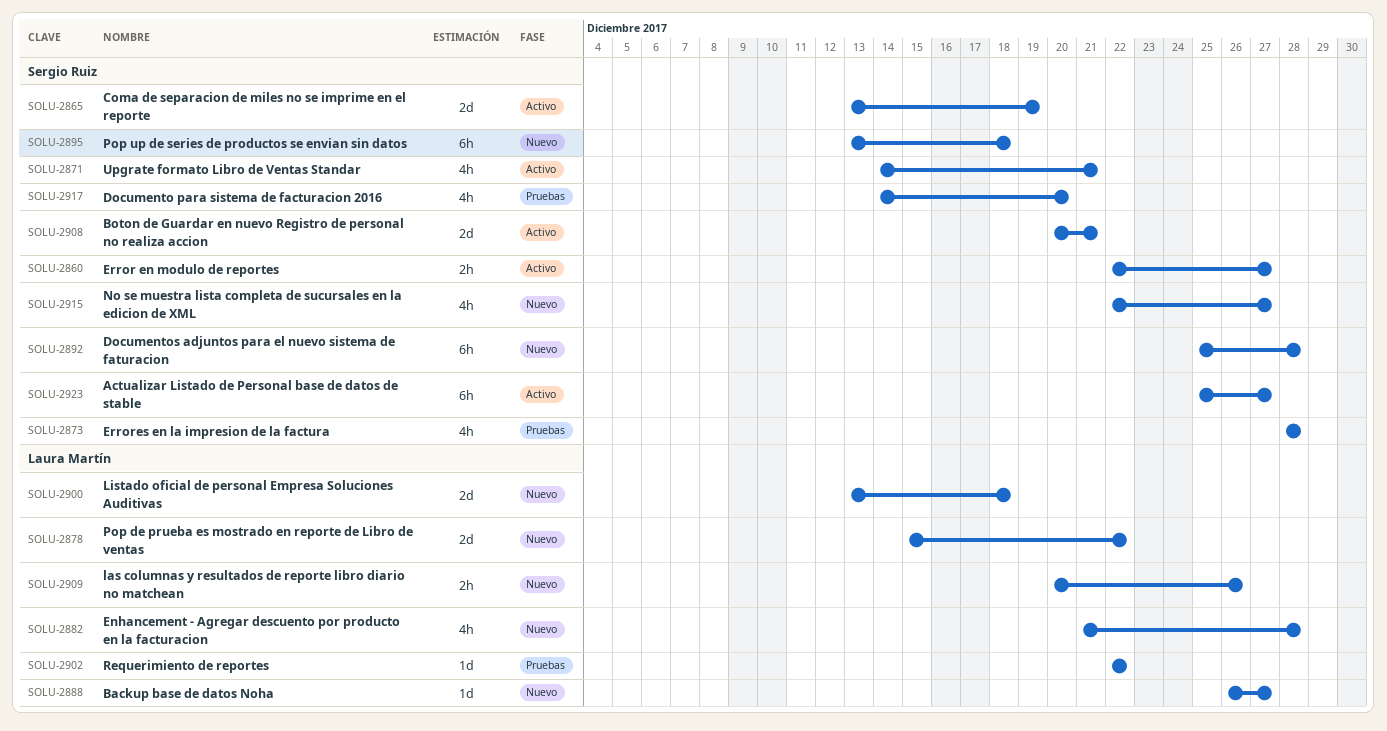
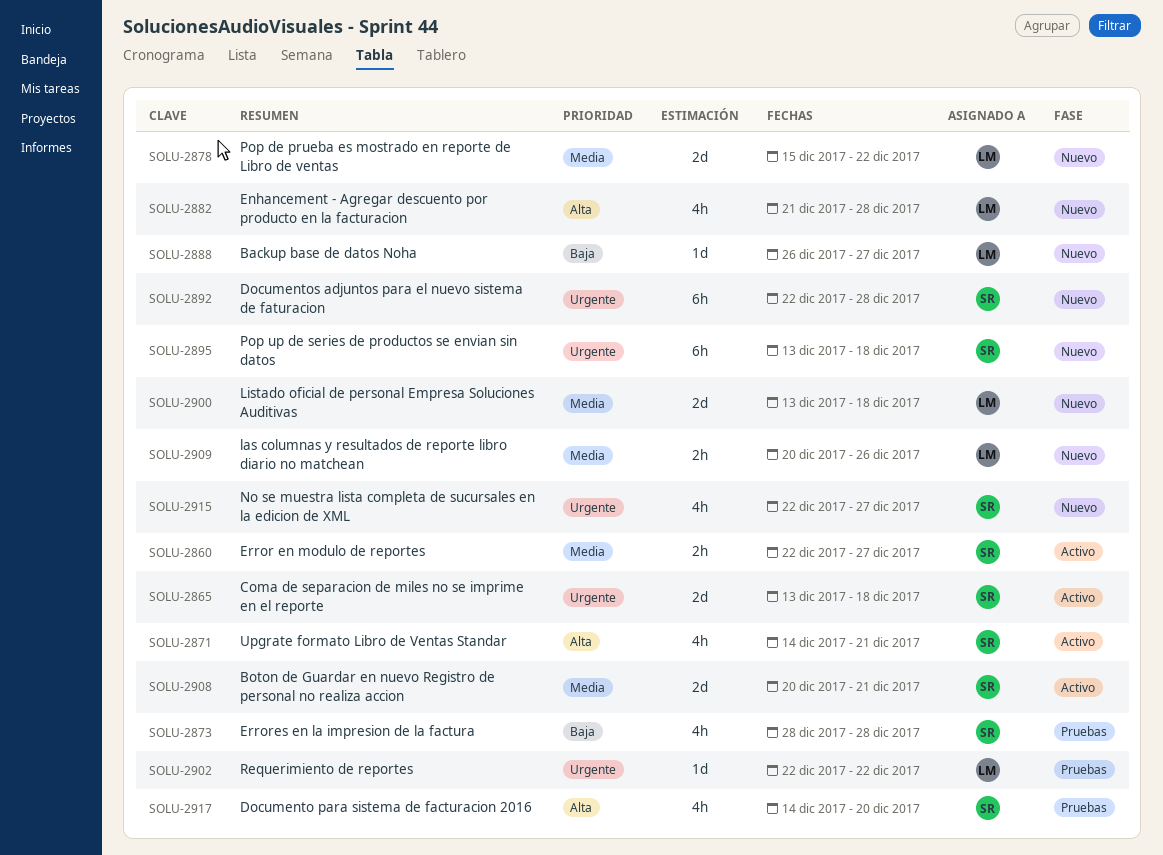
SOLU-2865, due: Dec 19 -> Dec 18
SOLU-2892, start: Dec 25 -> Dec 22
SOLU-2923: present -> none

